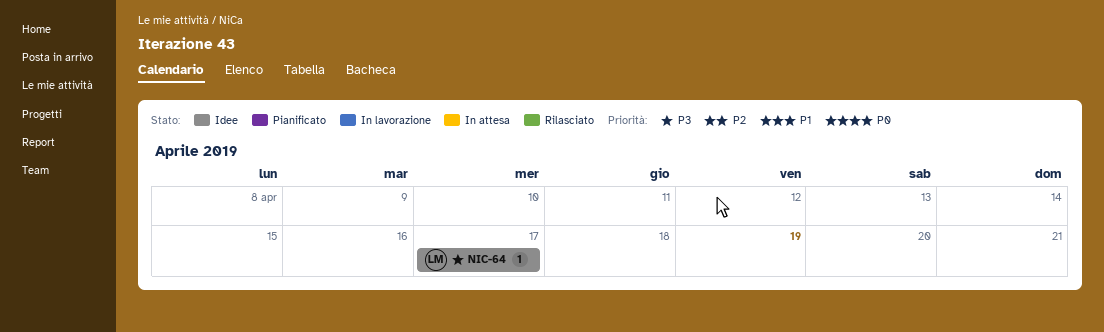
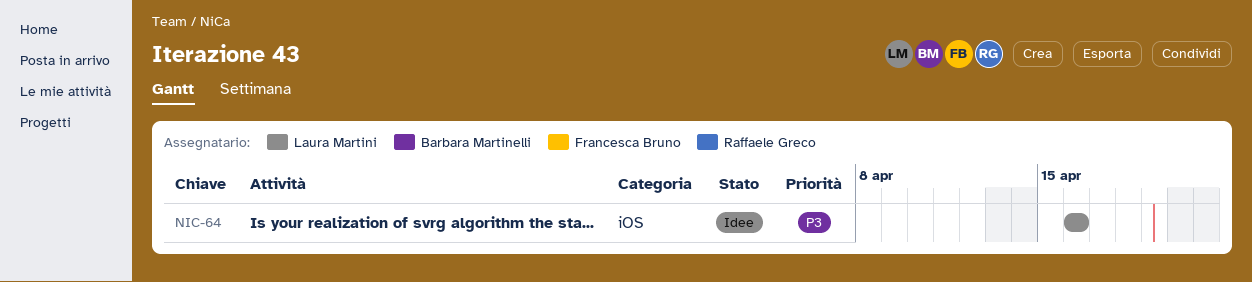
NIC-64, start: Apr 17 -> Apr 16
NIC-64, due: Apr 17 -> Apr 16

